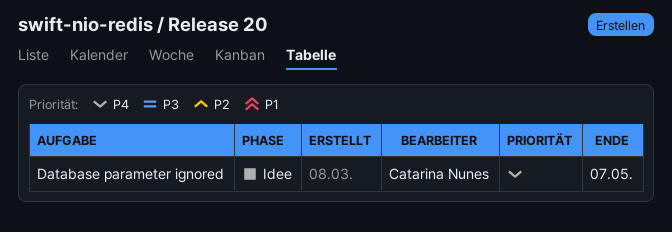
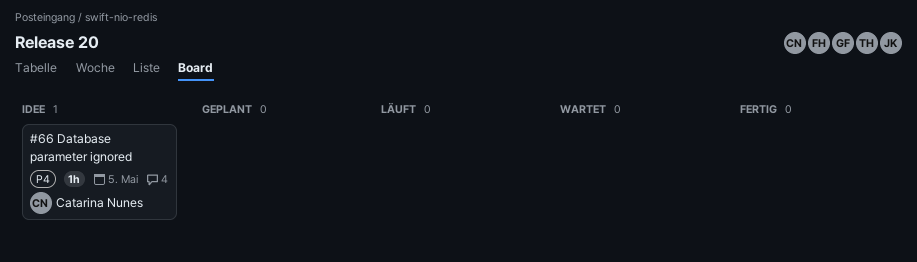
Database parameter ignored, due: May 7 -> May 5

